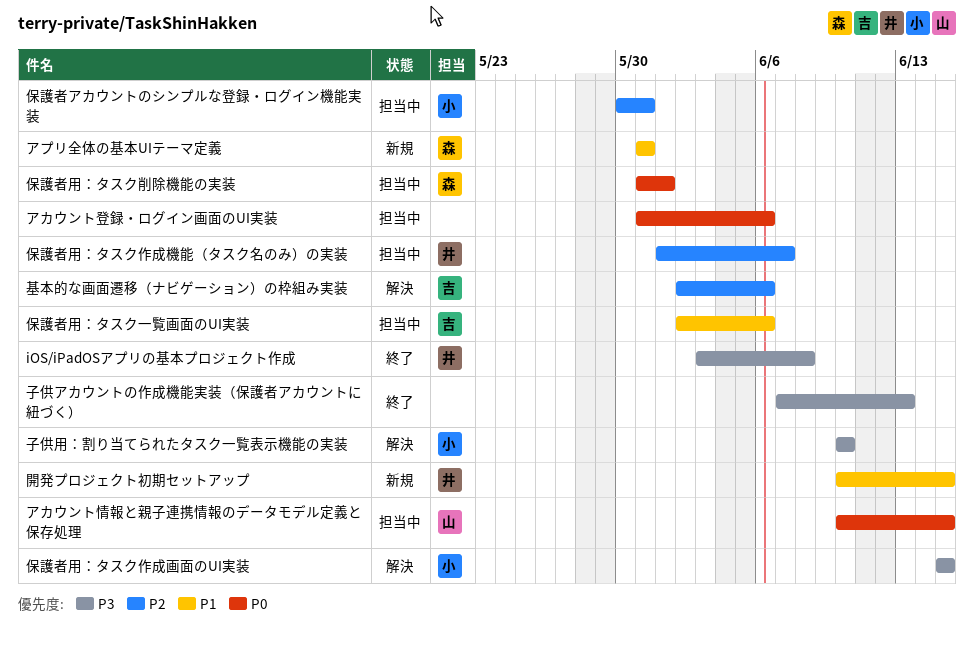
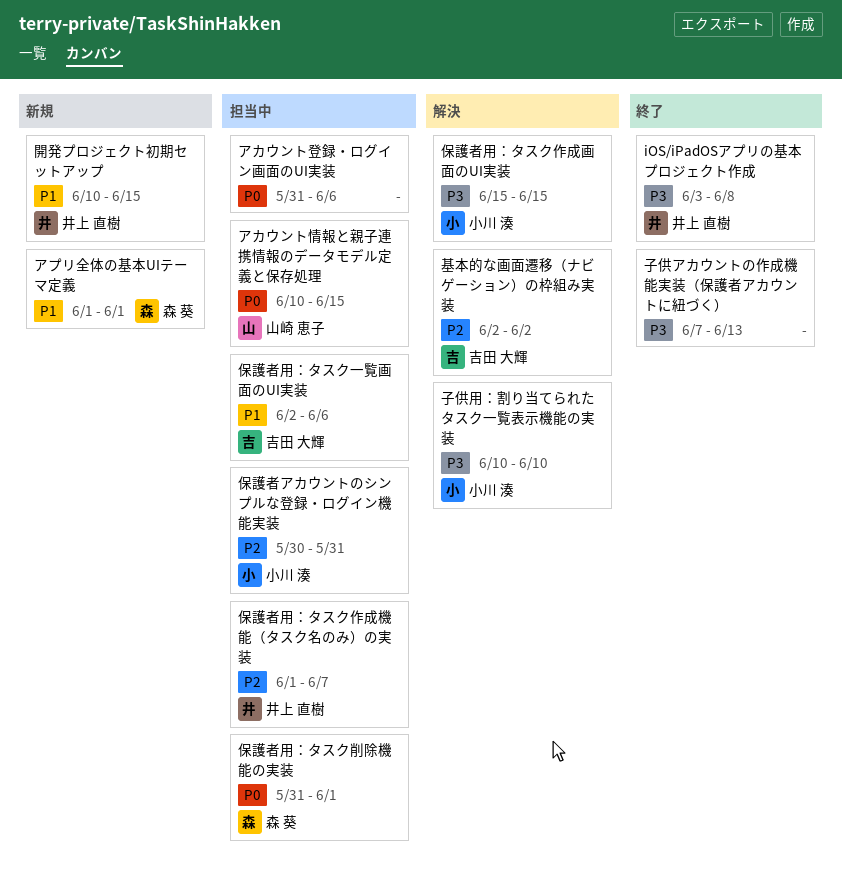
アプリ全体の基本UIテーマ定義, start: May 31 -> Jun 1
アプリ全体の基本UIテーマ定義, due: May 31 -> Jun 1
基本的な画面遷移（ナビゲーション）の枠組み実装, due: Jun 6 -> Jun 2

